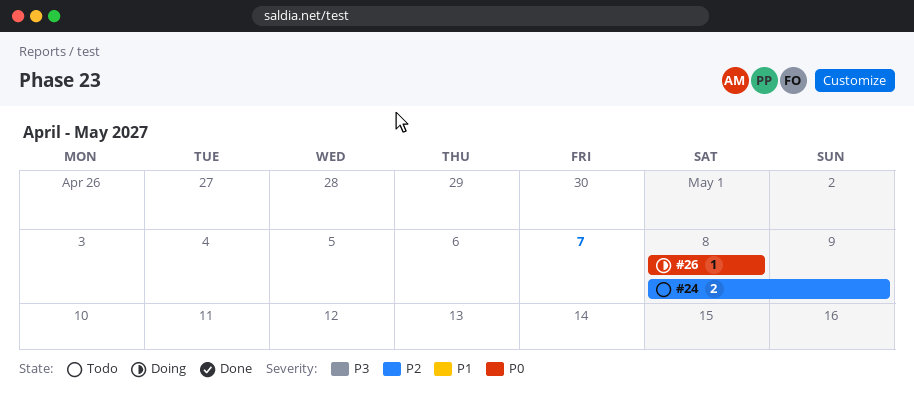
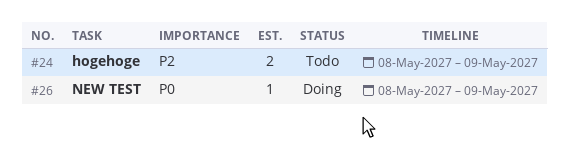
#26, due: May 8 -> May 9

